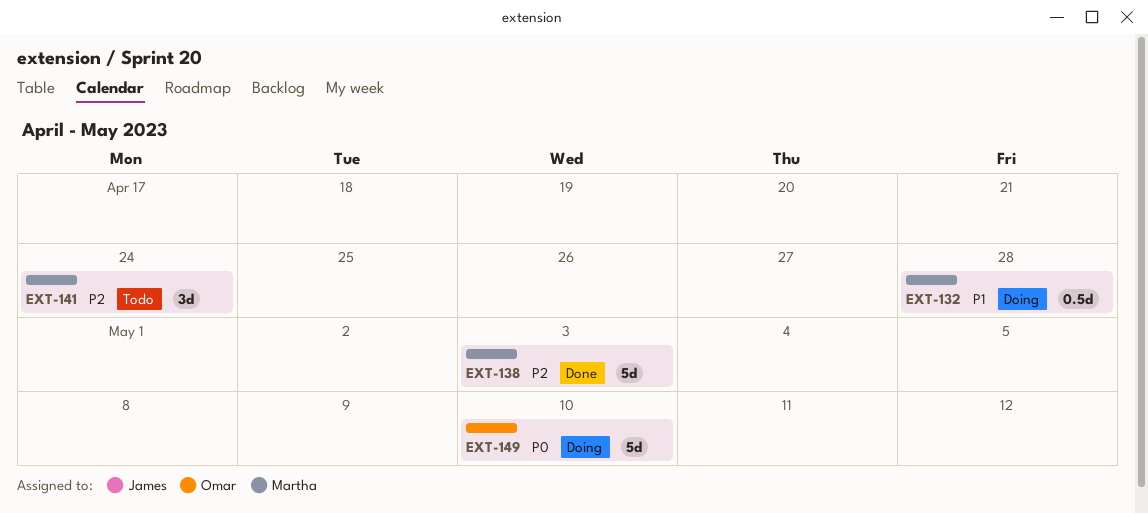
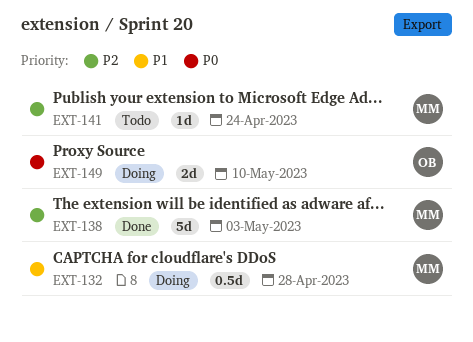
EXT-141, estimate: 3d -> 1d
EXT-149, estimate: 5d -> 2d

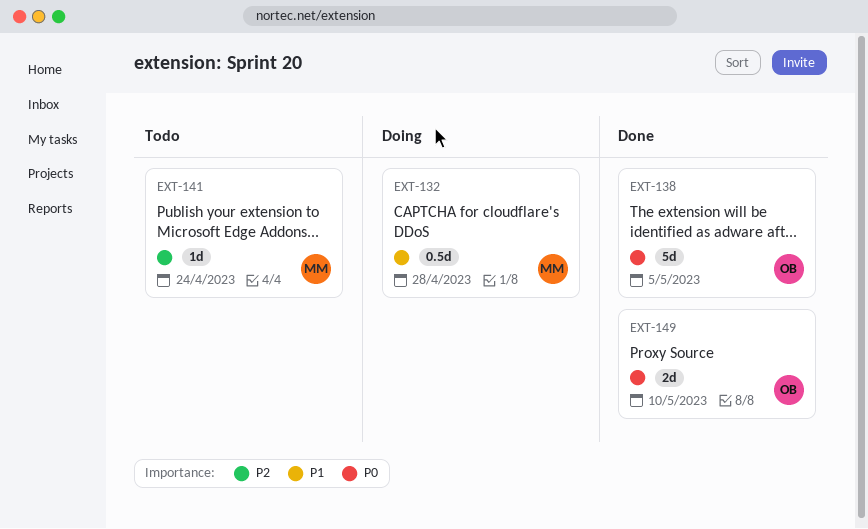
EXT-138, owner: MM -> OB
EXT-138, priority: P2 -> P0
EXT-138, due: May 3 -> May 5
EXT-149, status: Doing -> Done

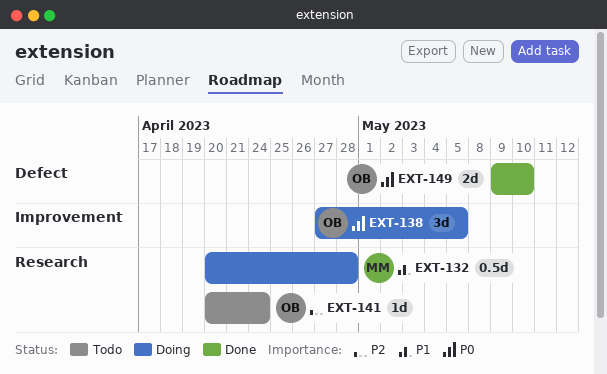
EXT-138, status: Done -> Doing
EXT-138, estimate: 5d -> 3d
EXT-141, owner: MM -> OB

